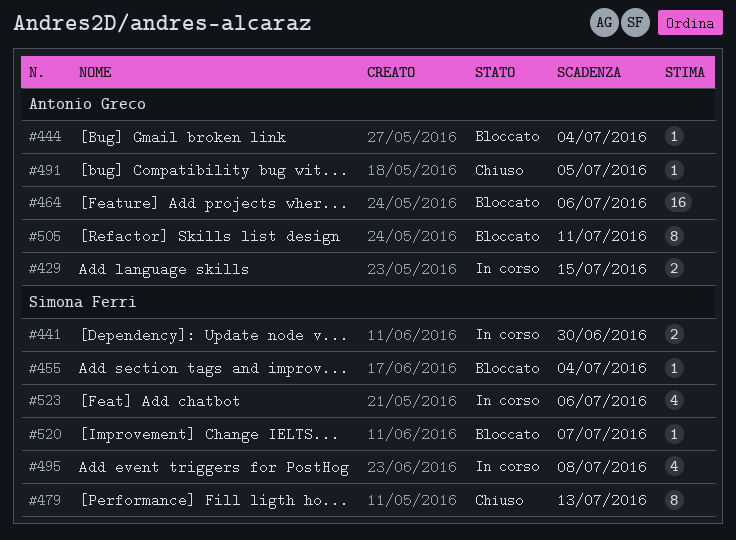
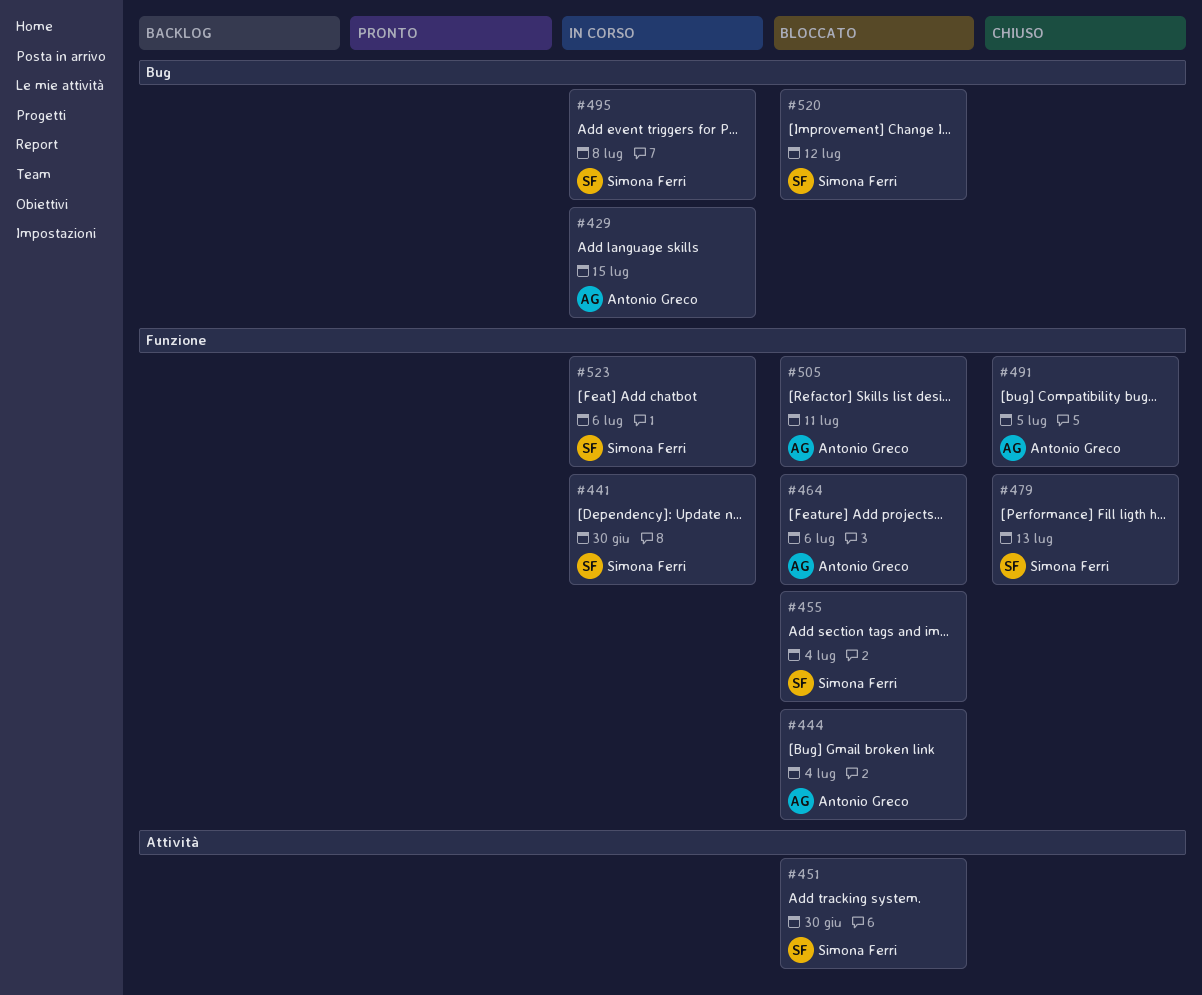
#451: none -> present
#520, due: Jul 7 -> Jul 12

